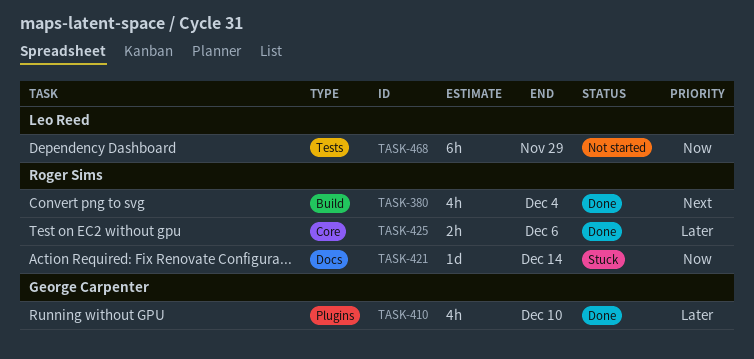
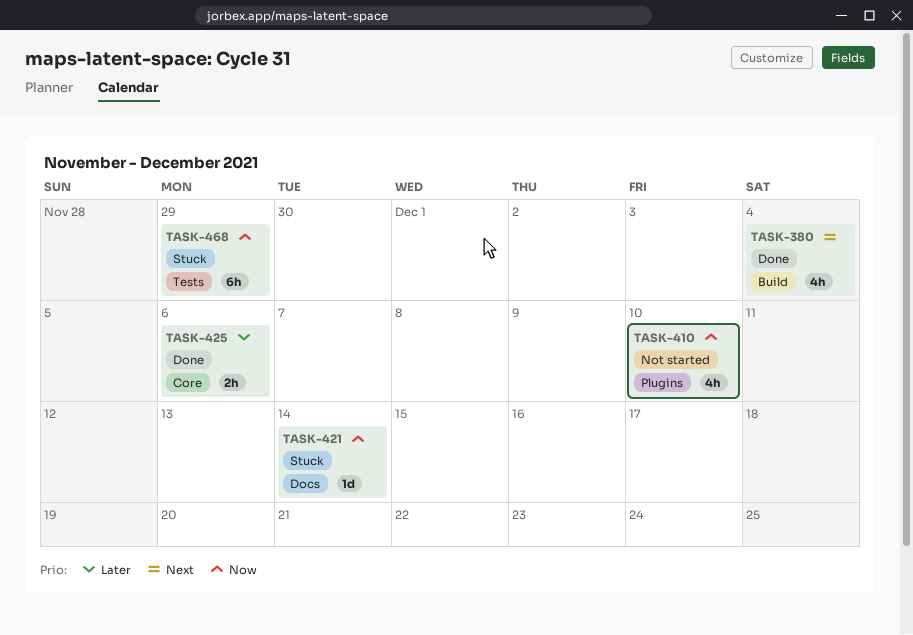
TASK-410, status: Done -> Not started
TASK-410, priority: Later -> Now
TASK-468, status: Not started -> Stuck

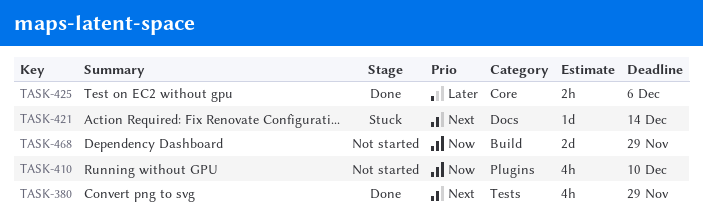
TASK-380, label: Build -> Tests
TASK-380, due: Dec 4 -> Nov 29
TASK-421, priority: Now -> Next
TASK-468, status: Stuck -> Not started
TASK-468, label: Tests -> Build
TASK-468, estimate: 6h -> 2d

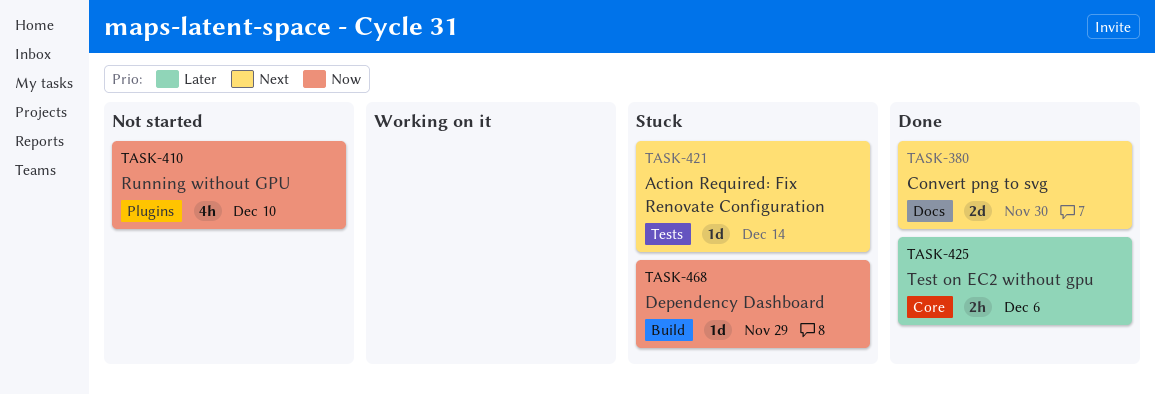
TASK-380, label: Tests -> Docs
TASK-380, estimate: 4h -> 2d
TASK-380, due: Nov 29 -> Nov 30
TASK-421, label: Docs -> Tests
TASK-468, status: Not started -> Stuck
TASK-468, estimate: 2d -> 1d

